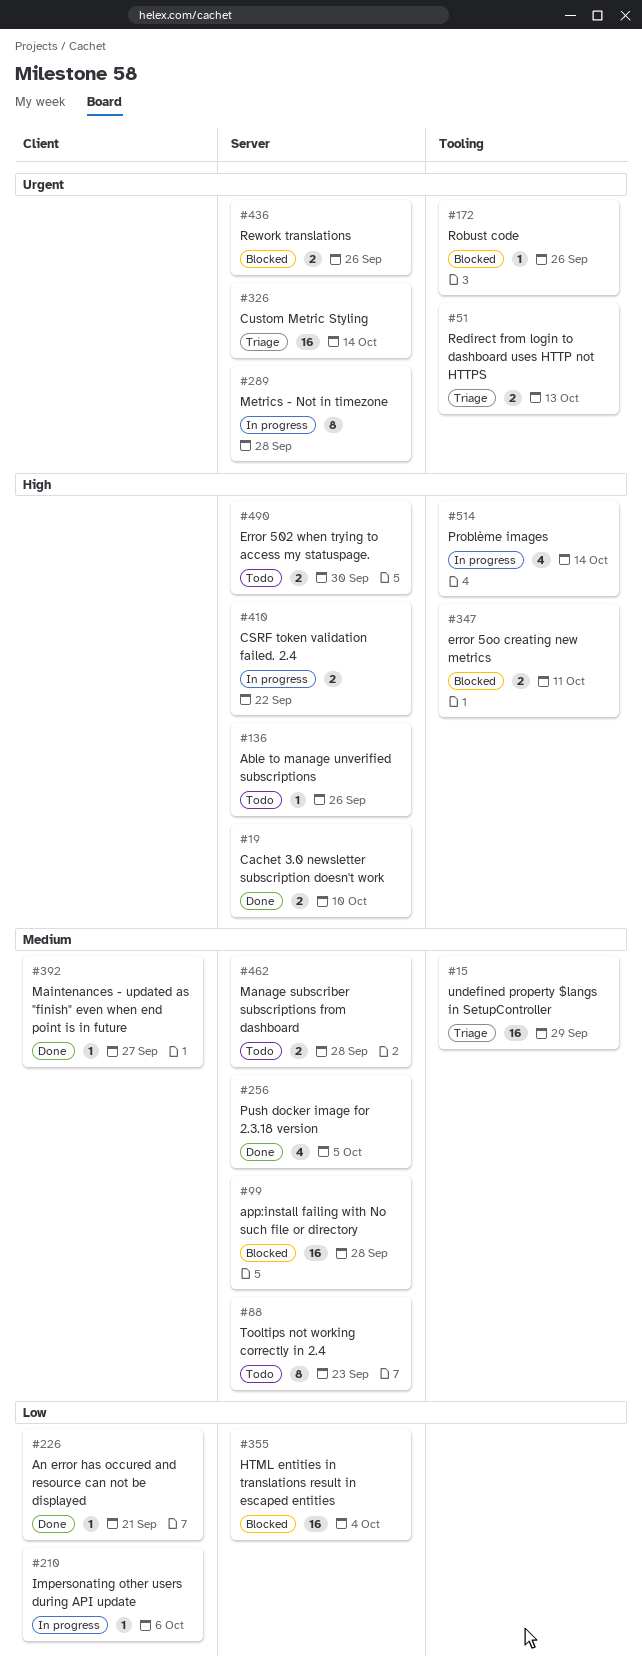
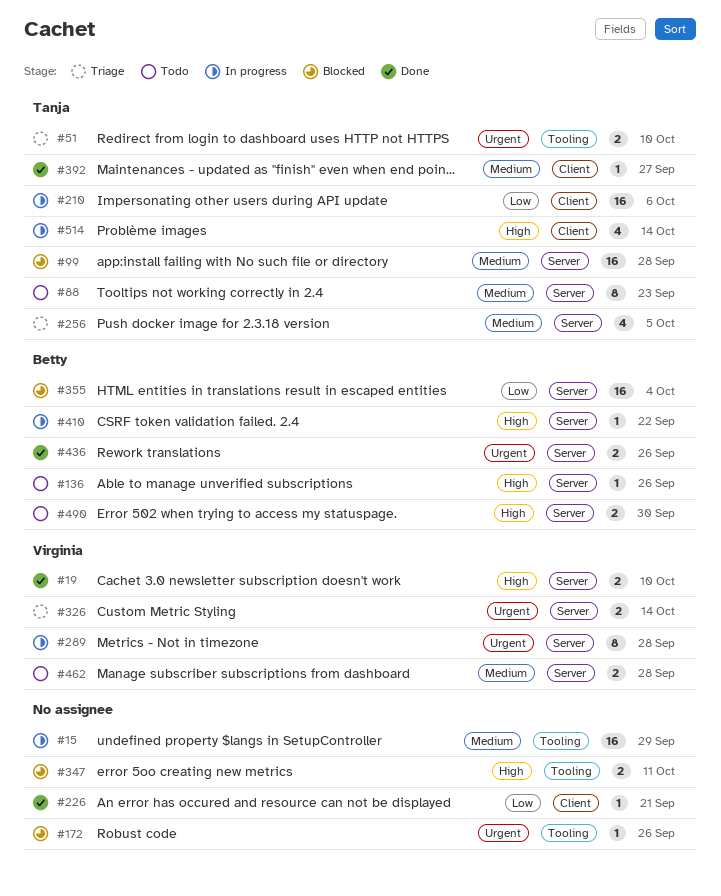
#15, status: Triage -> In progress
#51, due: Oct 13 -> Oct 10
#210, estimate: 1 -> 16
#256, status: Done -> Triage
#326, estimate: 16 -> 2
#410, estimate: 2 -> 1
#436, status: Blocked -> Done
#514, label: Tooling -> Client

